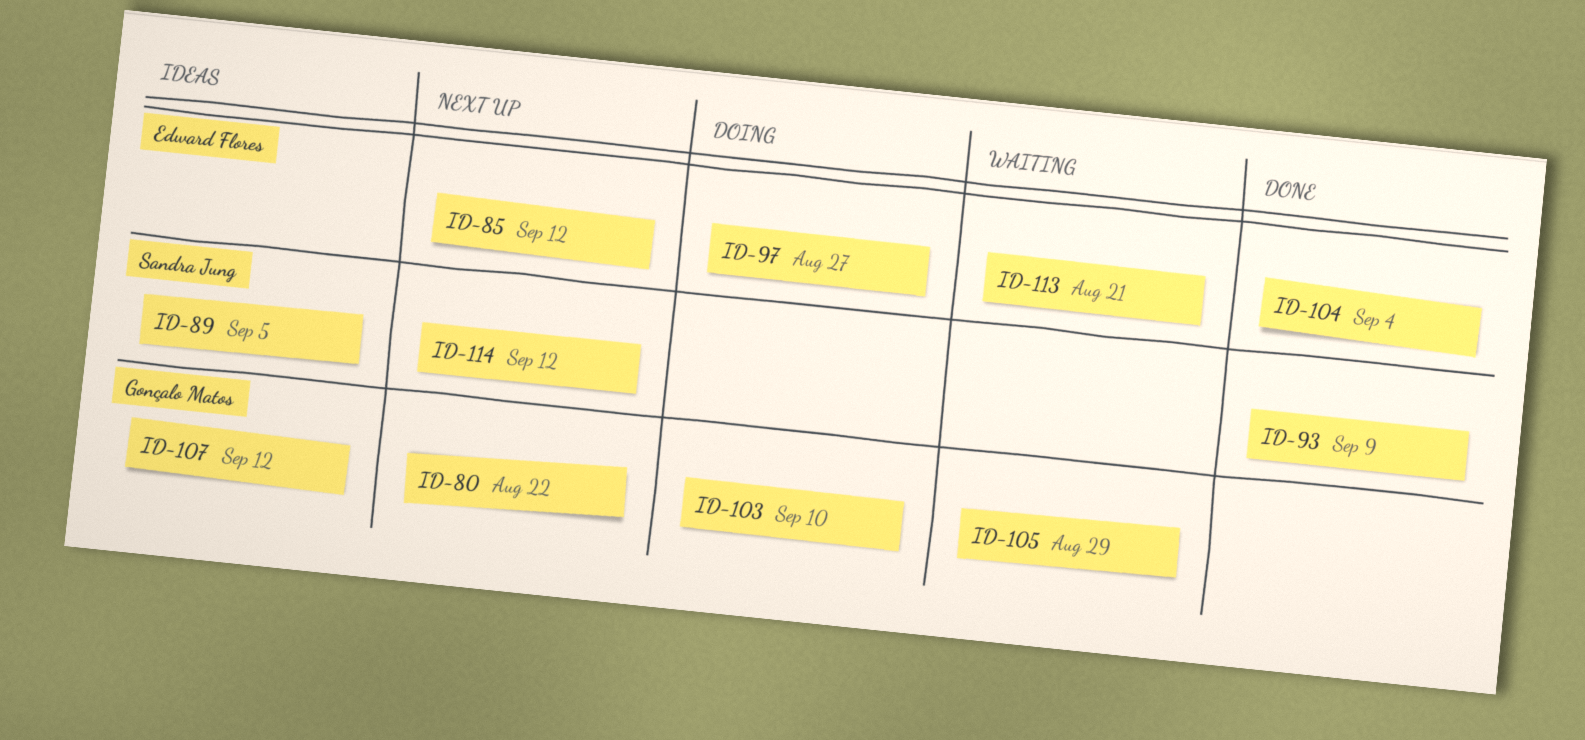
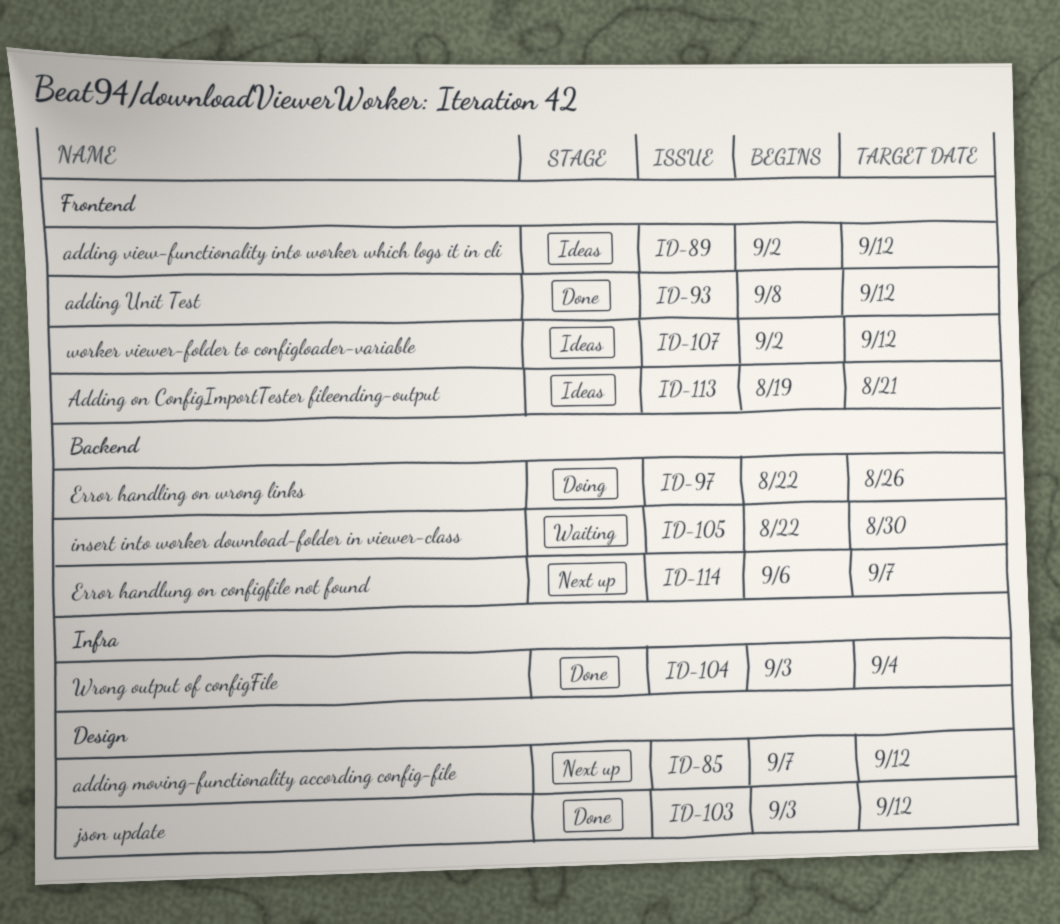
ID-80: present -> none
ID-89, due: Sep 5 -> Sep 12
ID-93, due: Sep 9 -> Sep 12
ID-97, due: Aug 27 -> Aug 26
ID-103, status: Doing -> Done
ID-103, due: Sep 10 -> Sep 12
ID-105, due: Aug 29 -> Aug 30
ID-113, status: Waiting -> Ideas
ID-114, due: Sep 12 -> Sep 7

